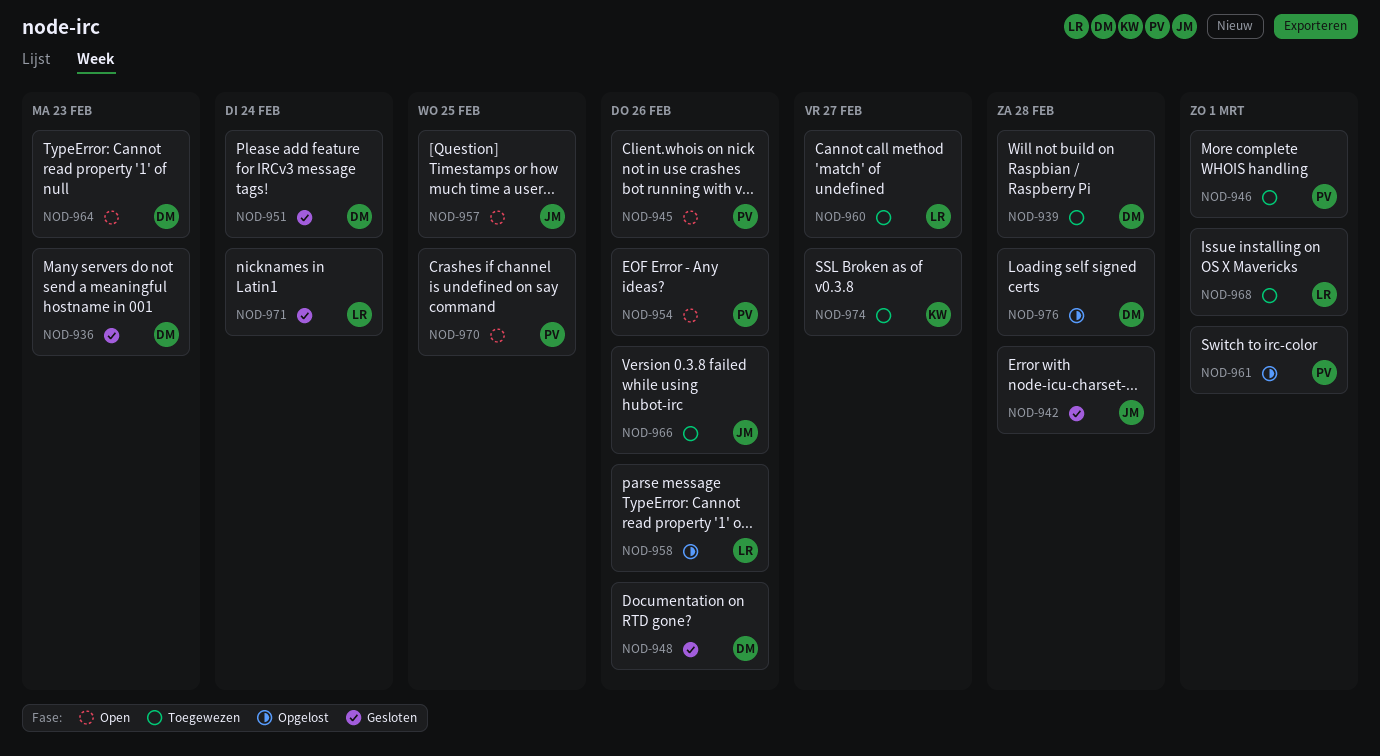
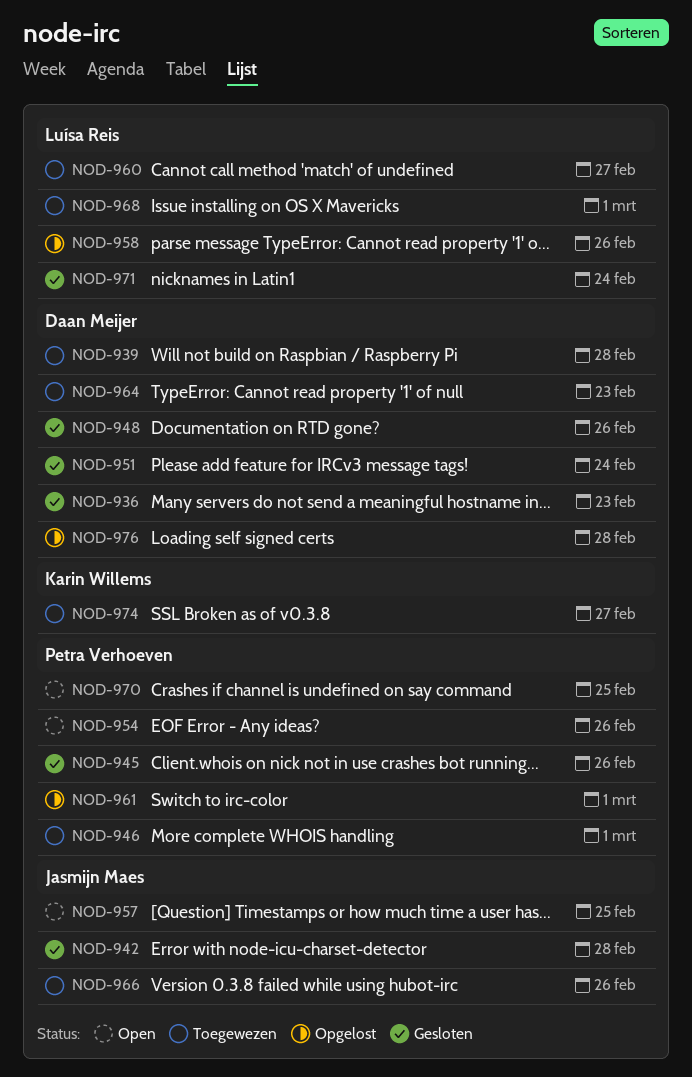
NOD-945, status: Open -> Gesloten
NOD-964, status: Open -> Toegewezen

